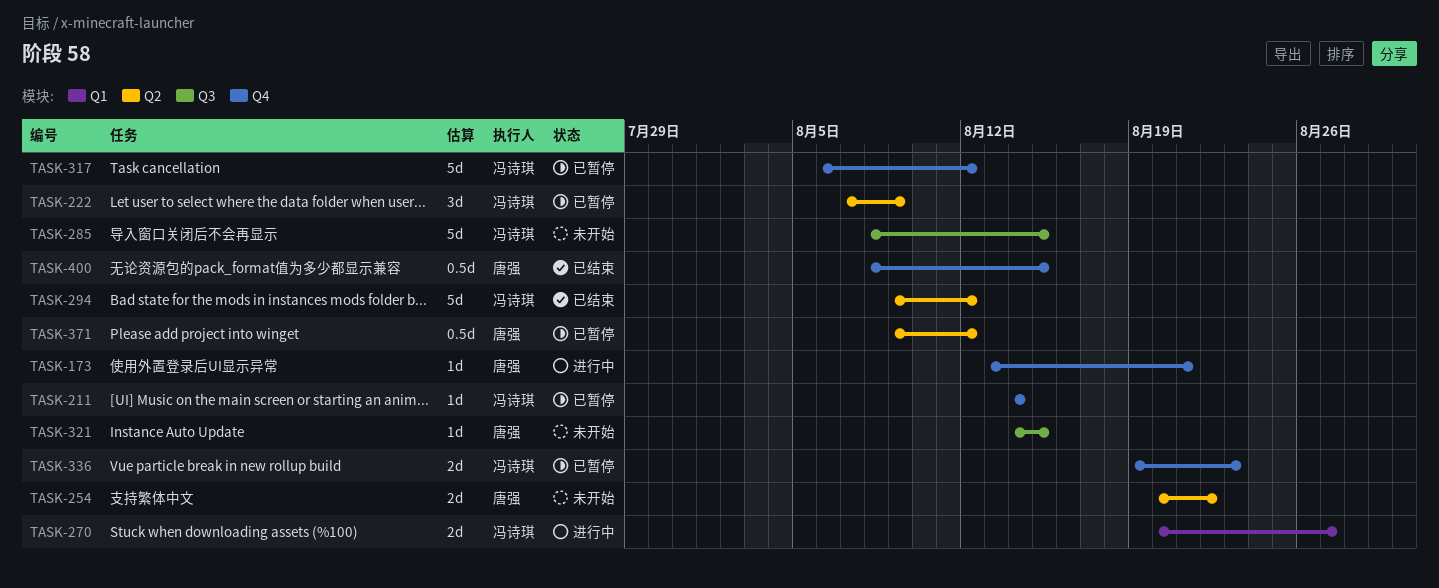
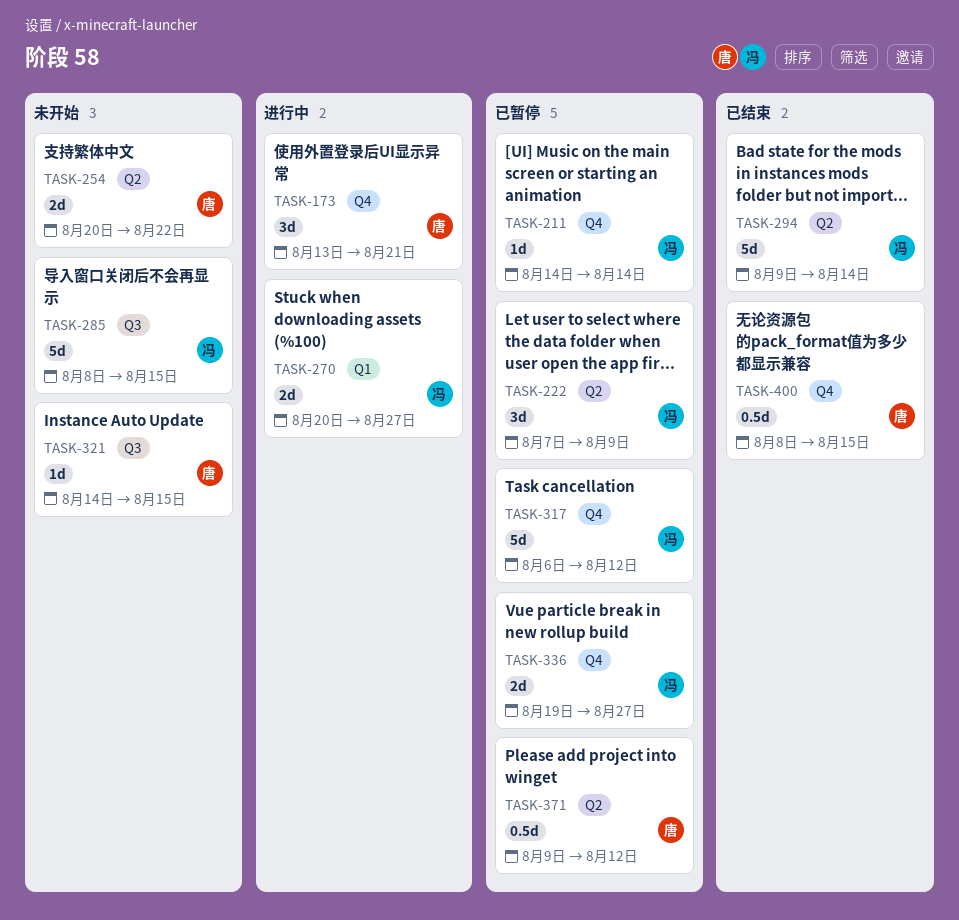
TASK-173, estimate: 1d -> 3d
TASK-294, due: Aug 12 -> Aug 14
TASK-336, due: Aug 23 -> Aug 27

